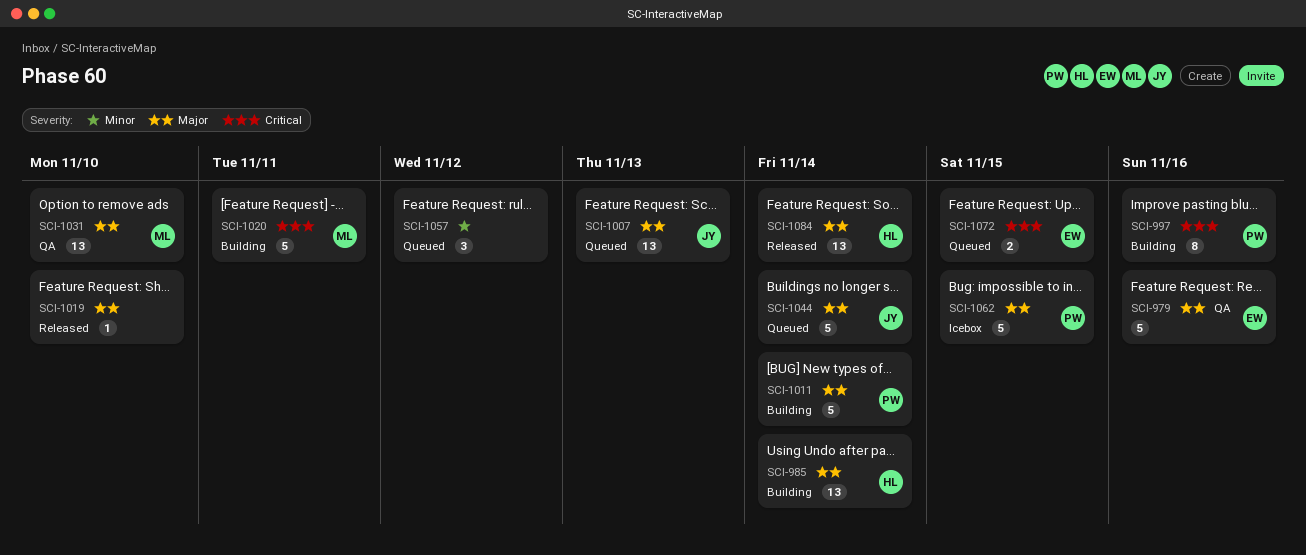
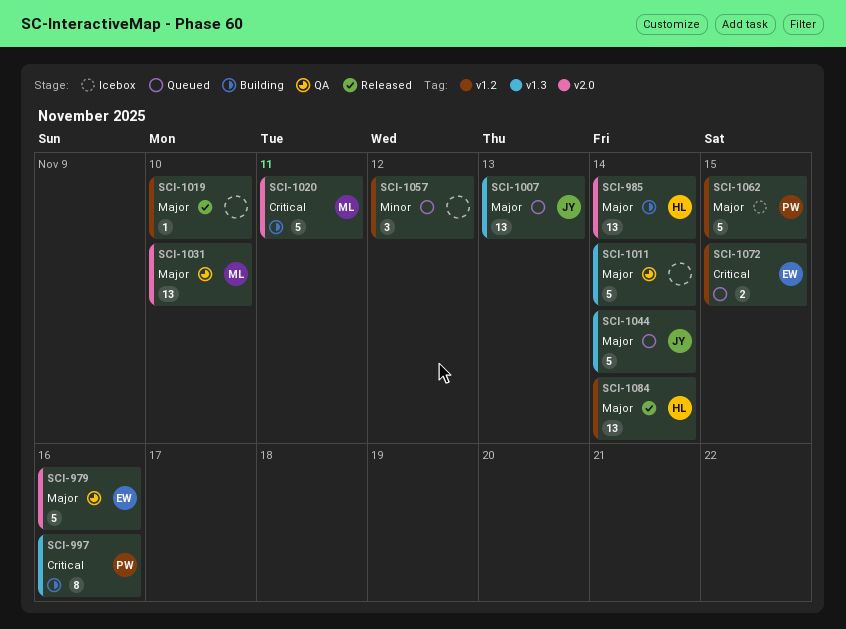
SCI-1011, status: Building -> QA
SCI-1011, owner: PW -> none

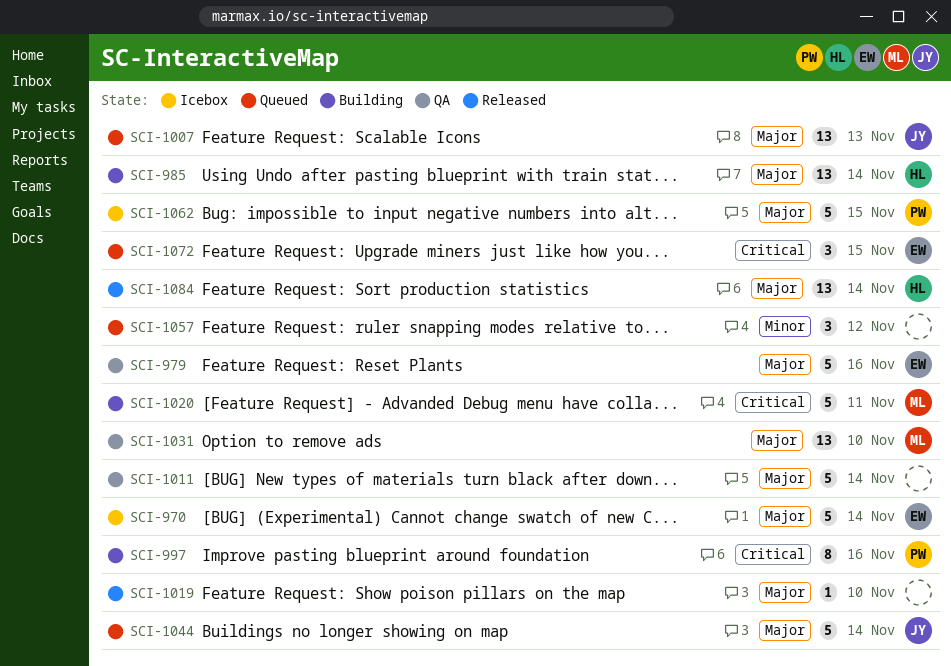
SCI-970: none -> present
SCI-1072, estimate: 2 -> 3

